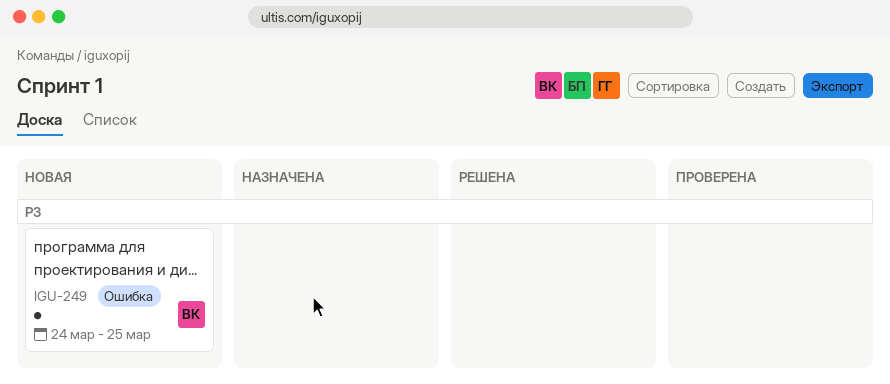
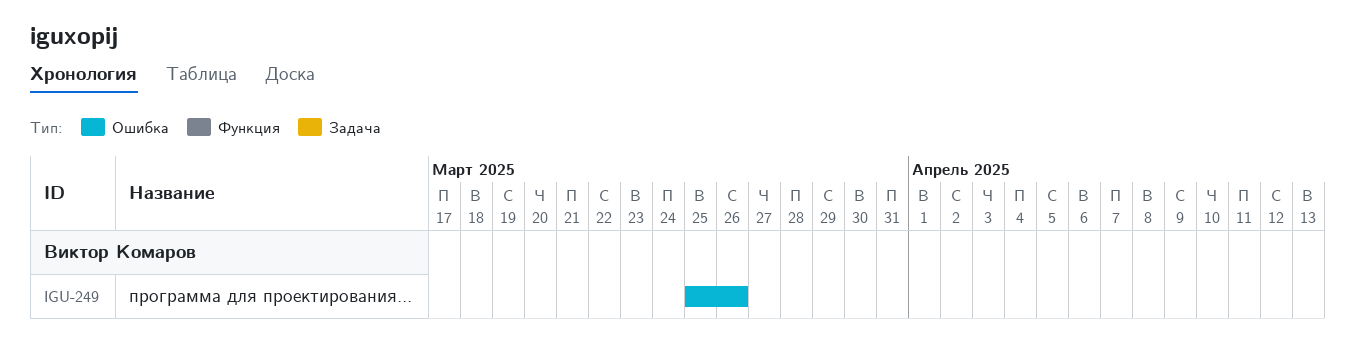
IGU-249, start: Mar 24 -> Mar 25
IGU-249, due: Mar 25 -> Mar 26

